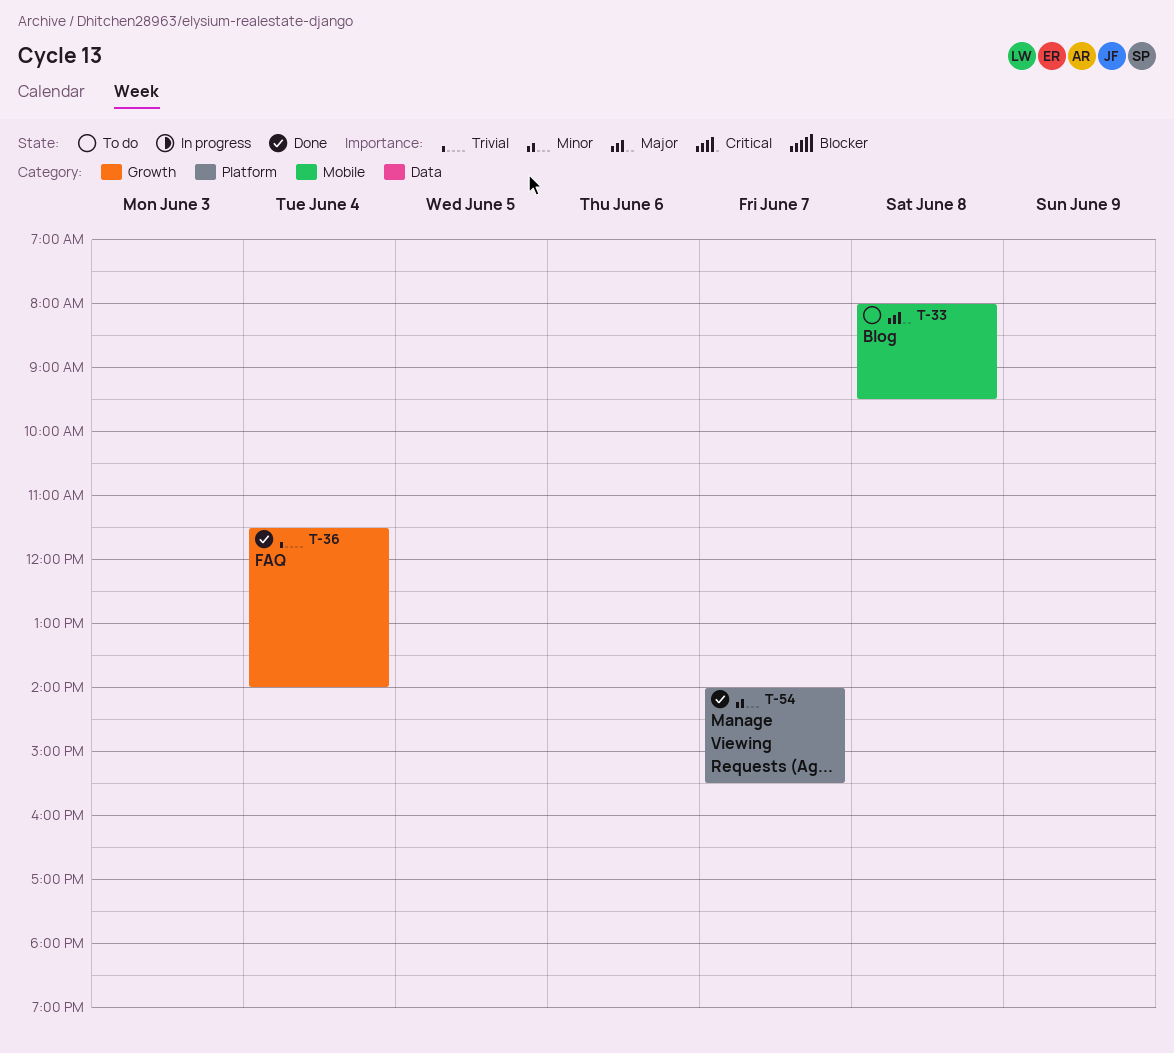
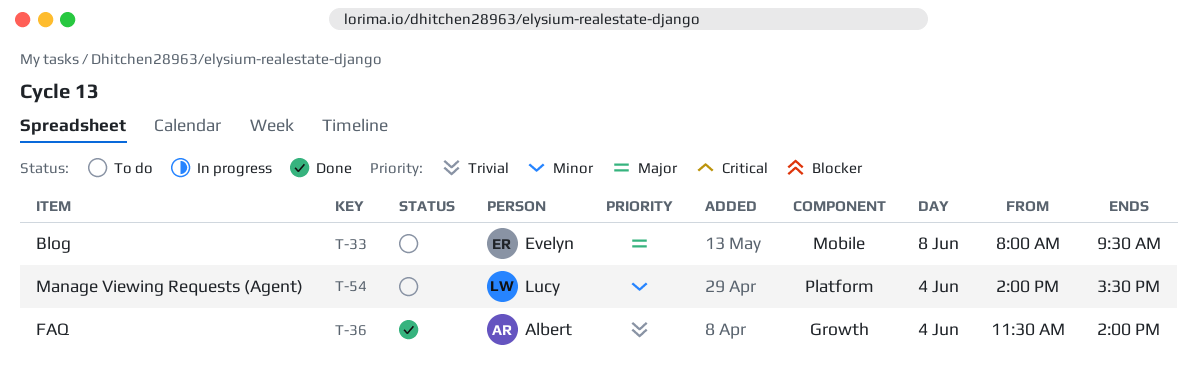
T-54, status: Done -> To do
T-54, day: Jun 7 -> Jun 4

